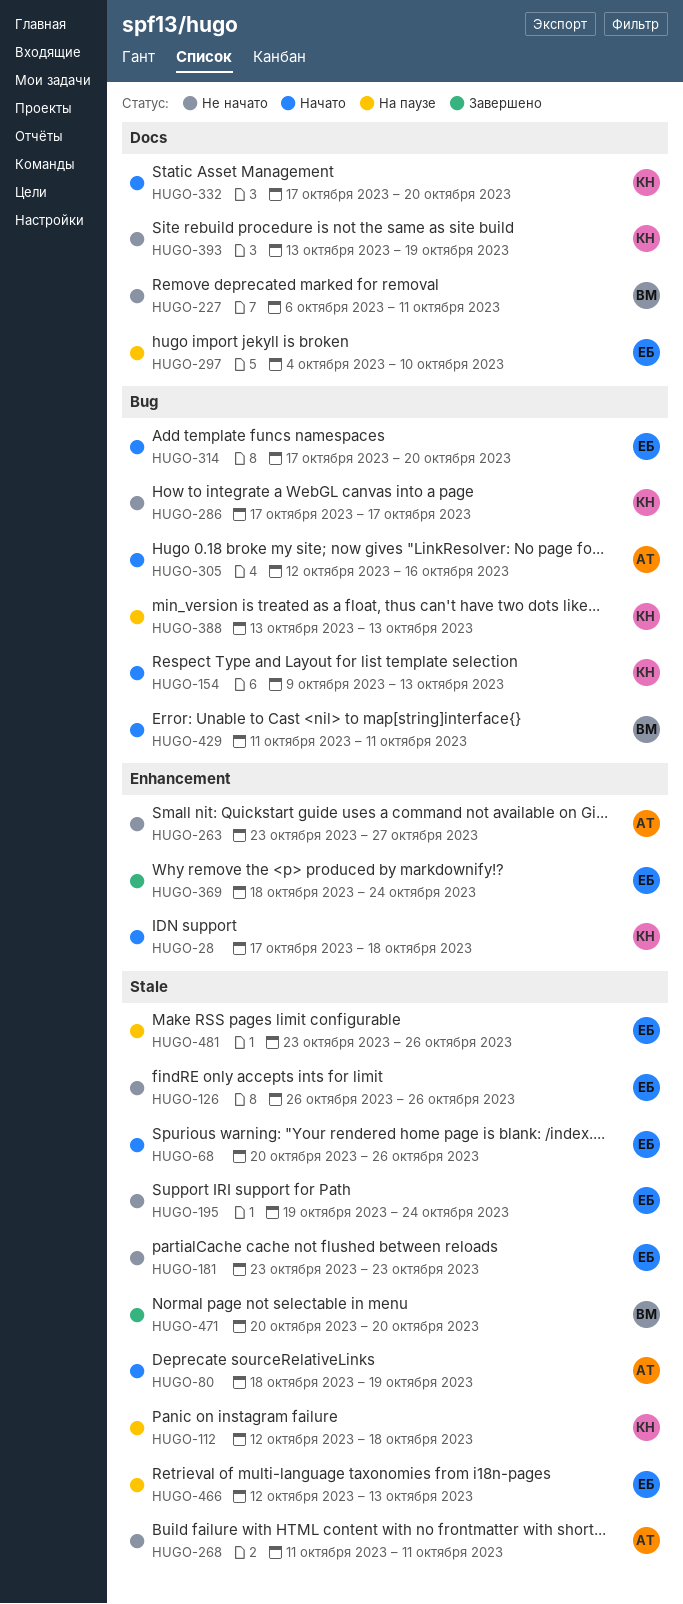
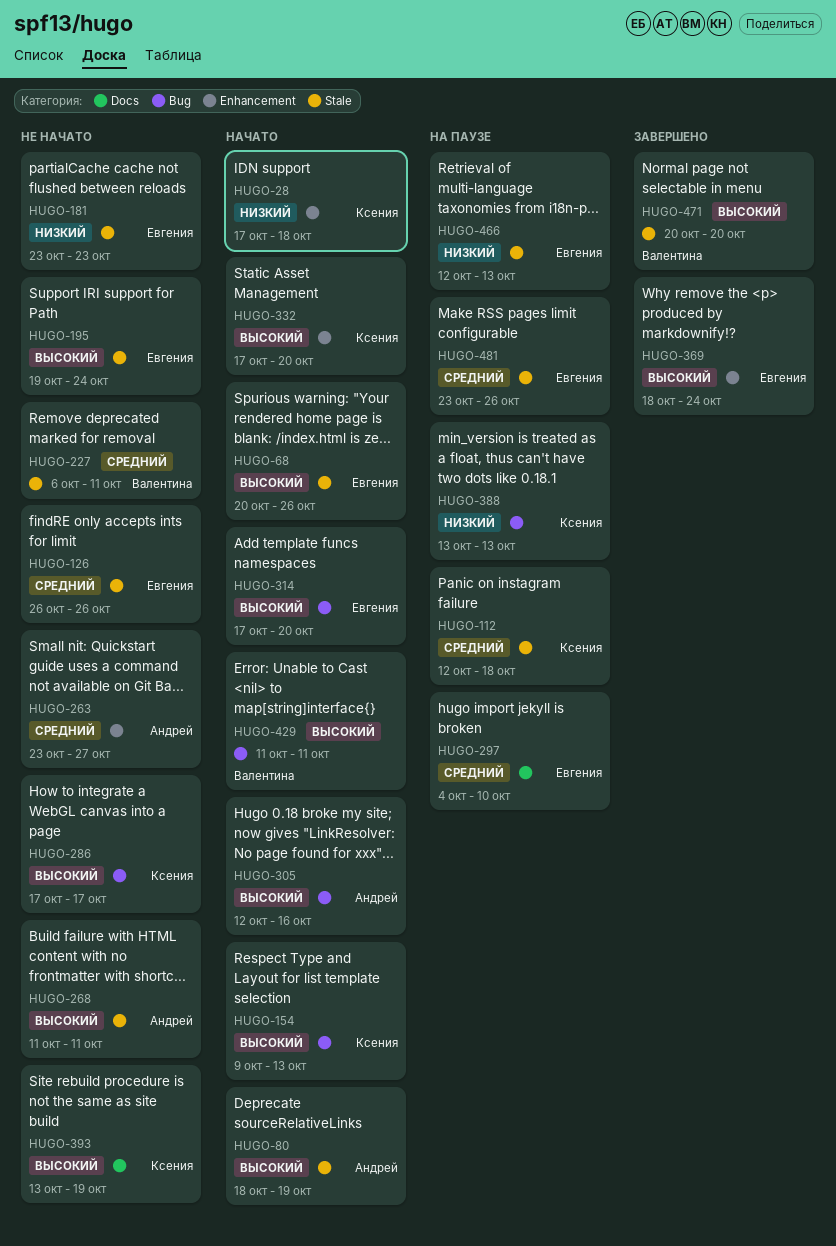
HUGO-227, label: Docs -> Stale
HUGO-332, label: Docs -> Enhancement

